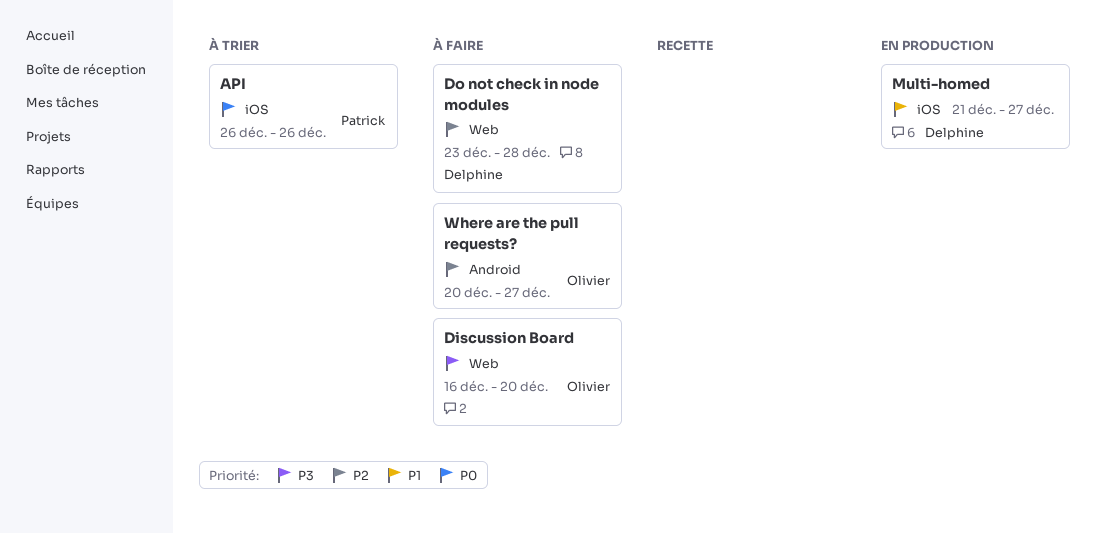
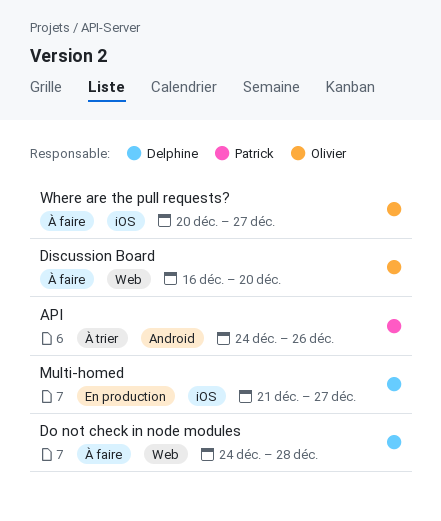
API, label: iOS -> Android
API, start: Dec 26 -> Dec 24
Do not check in node modules, start: Dec 23 -> Dec 24
Where are the pull requests?, label: Android -> iOS

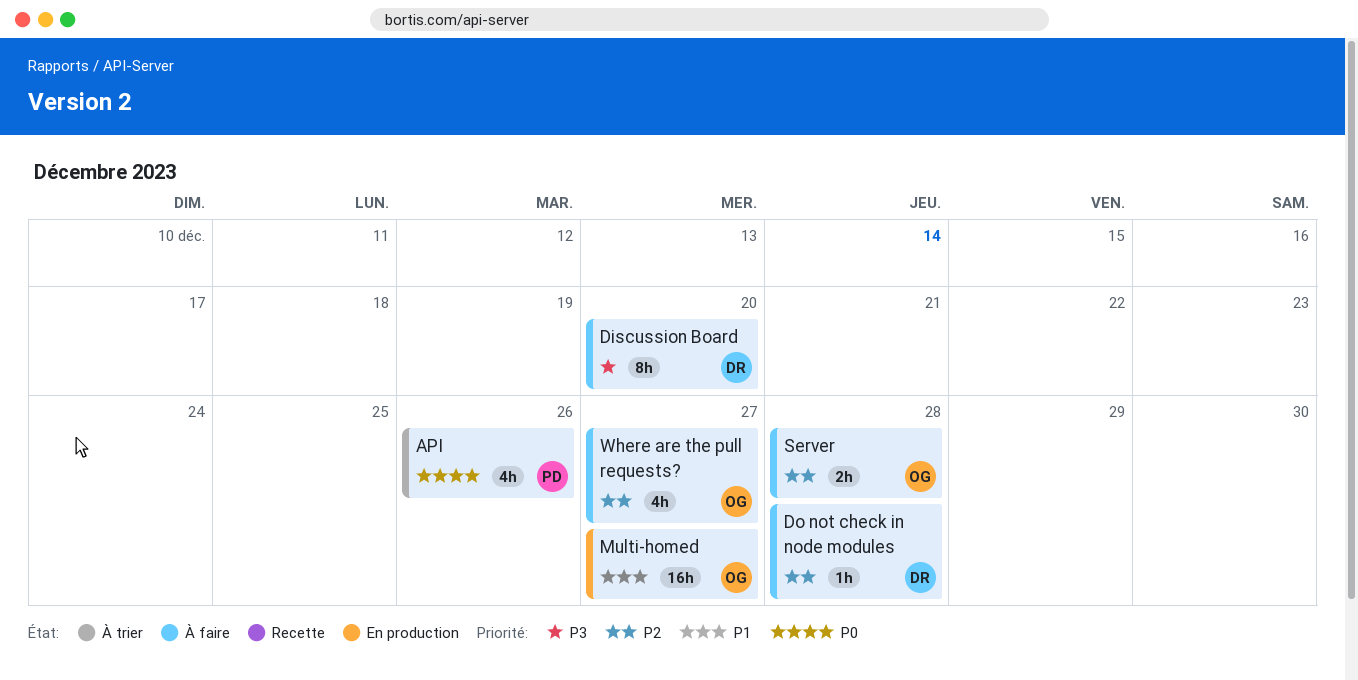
Discussion Board, owner: Olivier -> Delphine
Multi-homed, owner: Delphine -> Olivier
Server: none -> present

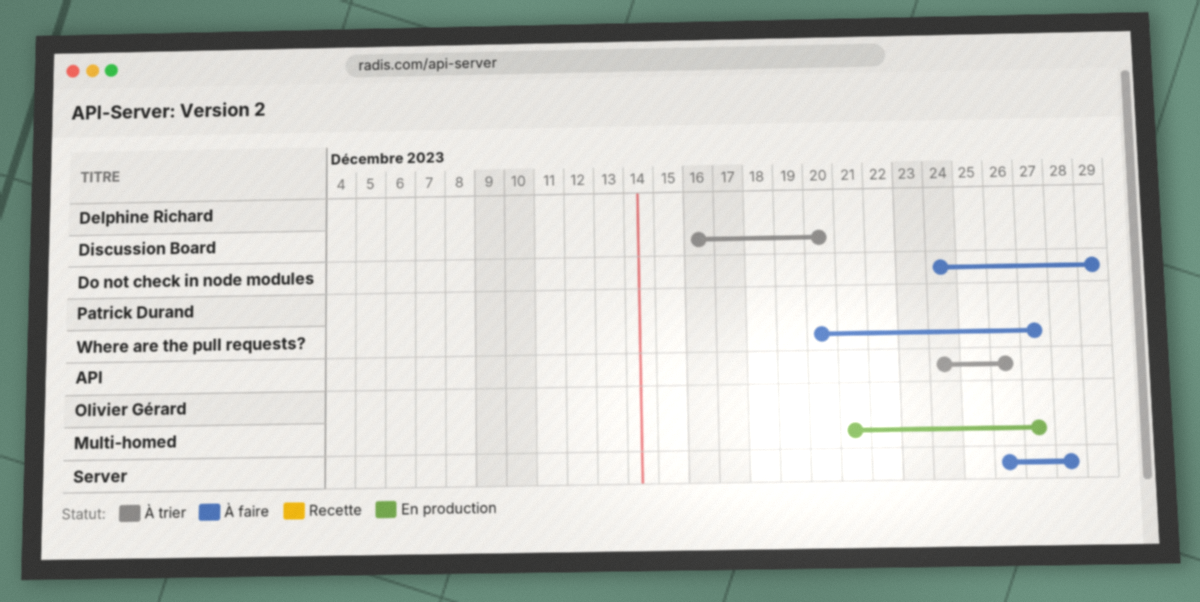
Discussion Board, status: À faire -> À trier
Do not check in node modules, due: Dec 28 -> Dec 29
Where are the pull requests?, owner: Olivier Gérard -> Patrick Durand

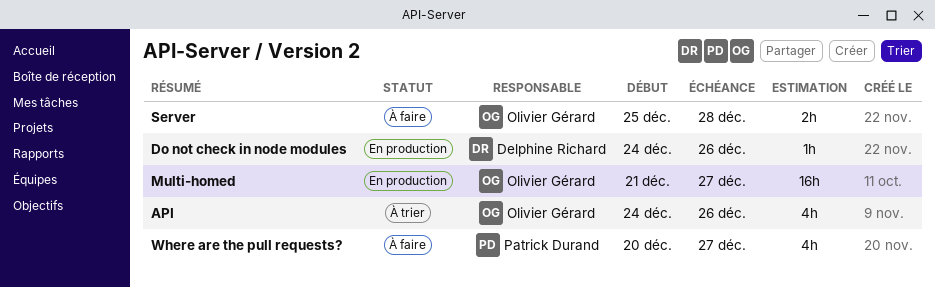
API, owner: Patrick Durand -> Olivier Gérard
Discussion Board: present -> none
Do not check in node modules, status: À faire -> En production
Do not check in node modules, due: Dec 29 -> Dec 26
Server, start: Dec 26 -> Dec 25

